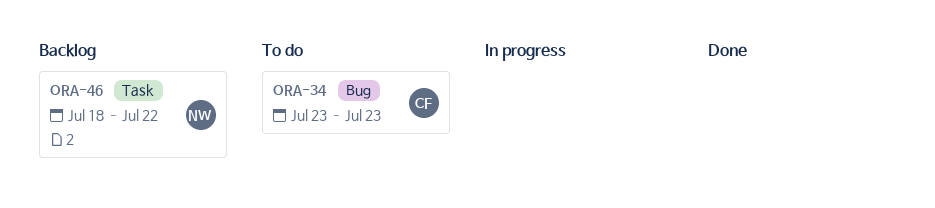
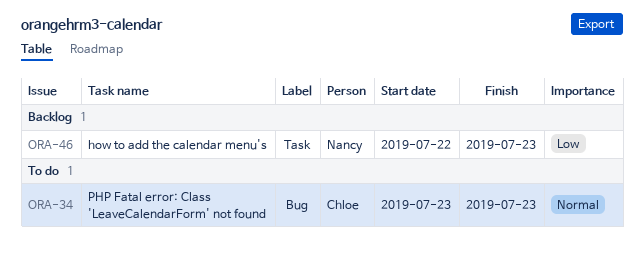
ORA-46, start: Jul 18 -> Jul 22
ORA-46, due: Jul 22 -> Jul 23

